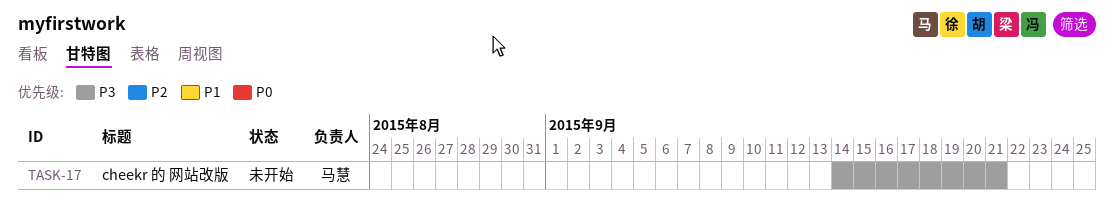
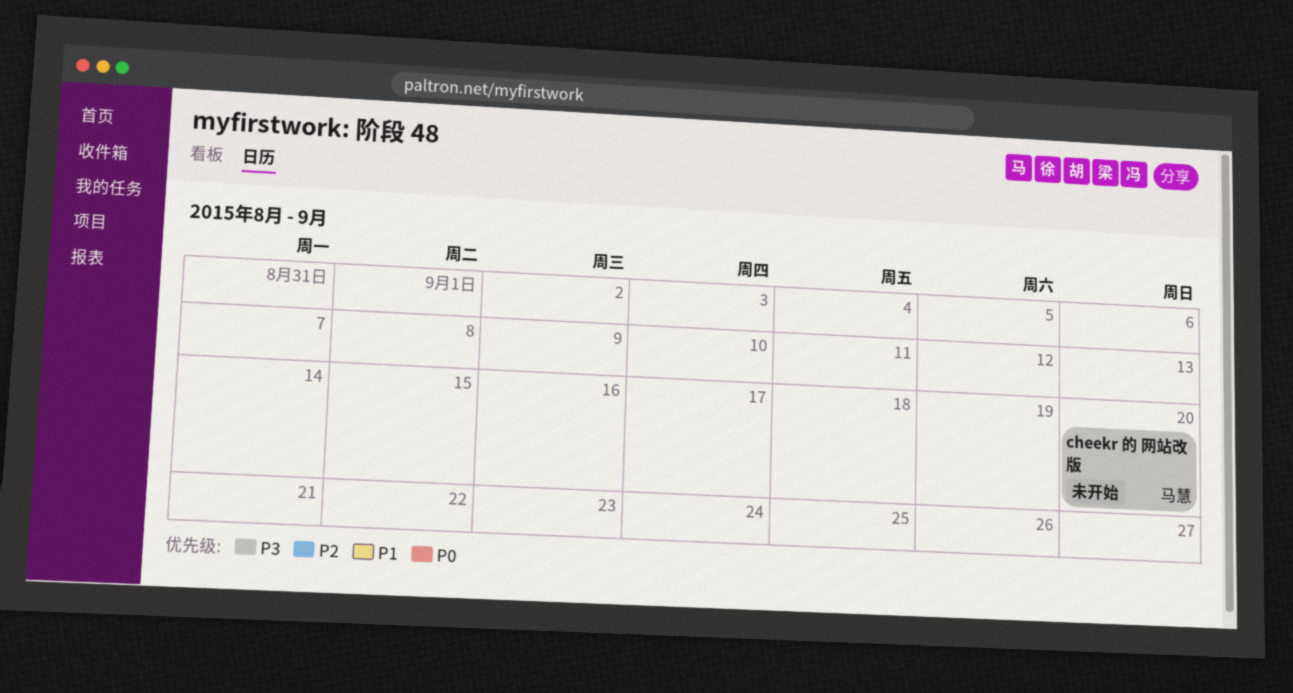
cheekr 的 网站改版, due: Sep 21 -> Sep 20

